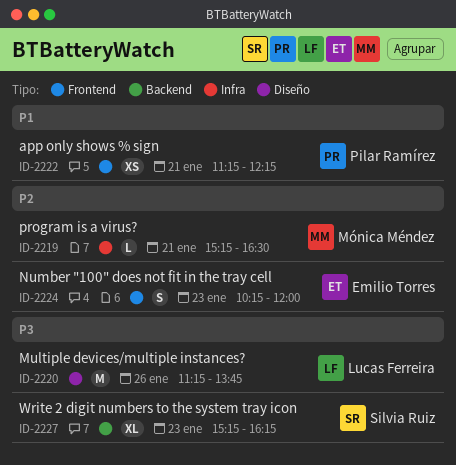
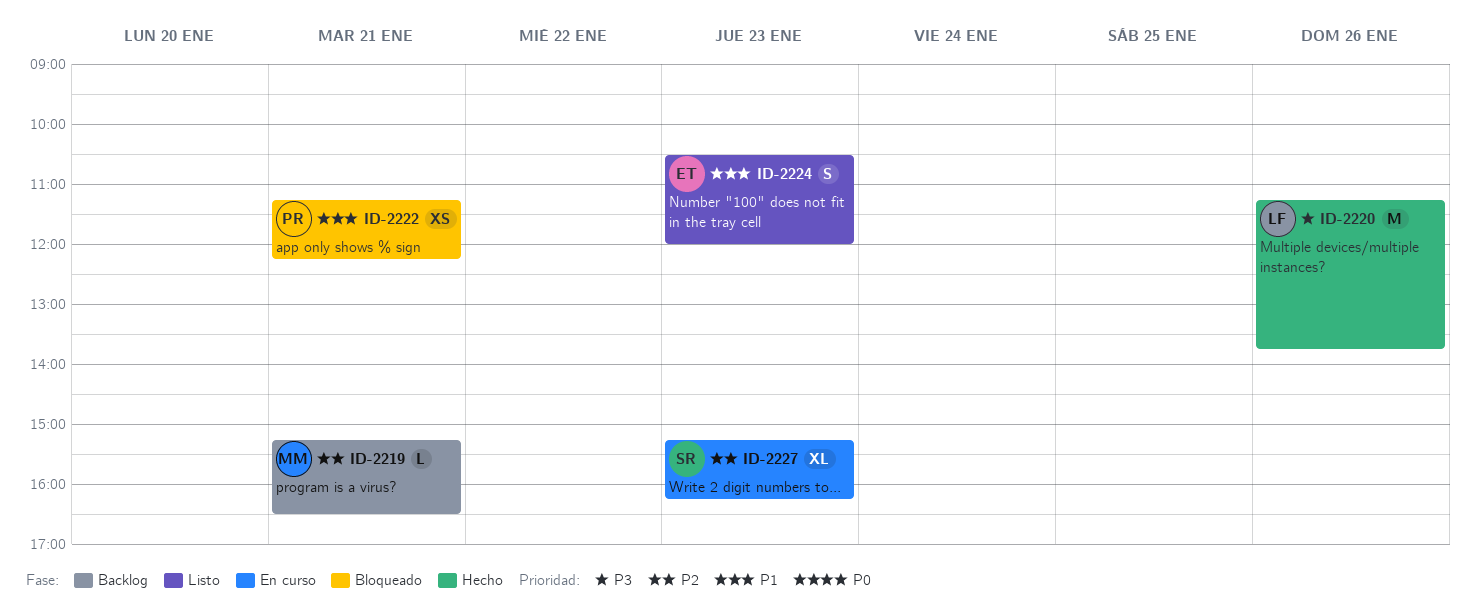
ID-2224, priority: P2 -> P1
ID-2224, begins: 10:15 -> 10:30
ID-2227, priority: P3 -> P2

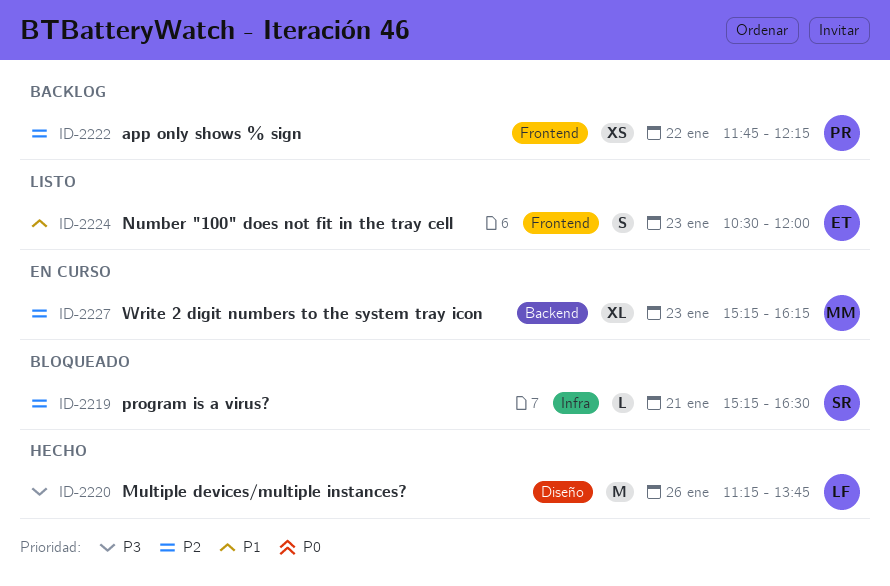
ID-2219, status: Backlog -> Bloqueado
ID-2219, owner: MM -> SR
ID-2222, status: Bloqueado -> Backlog
ID-2222, priority: P1 -> P2
ID-2222, day: Jan 21 -> Jan 22
ID-2222, begins: 11:15 -> 11:45
ID-2227, owner: SR -> MM

